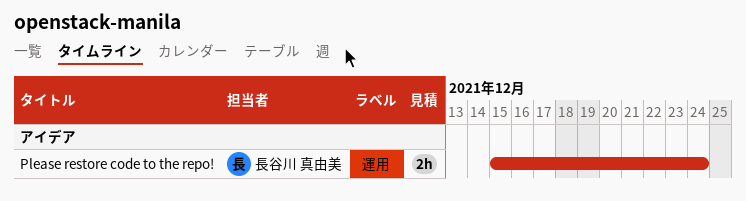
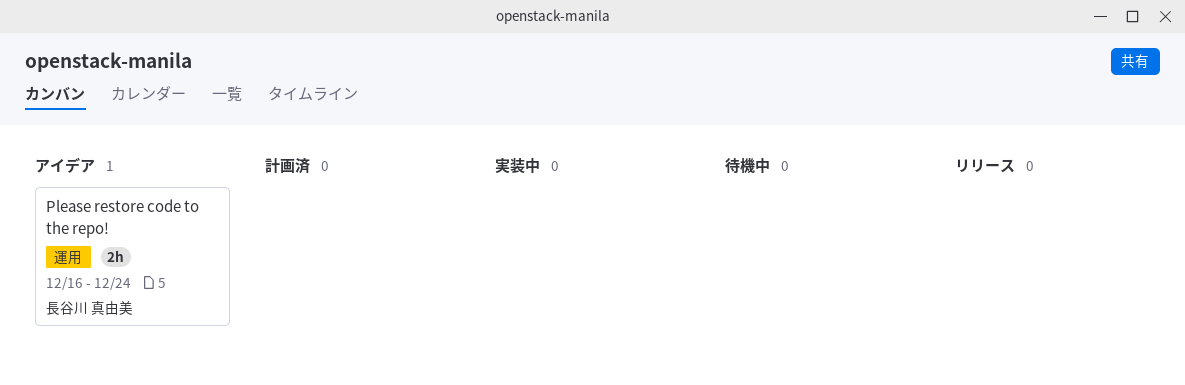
Please restore code to the repo!, start: Dec 15 -> Dec 16

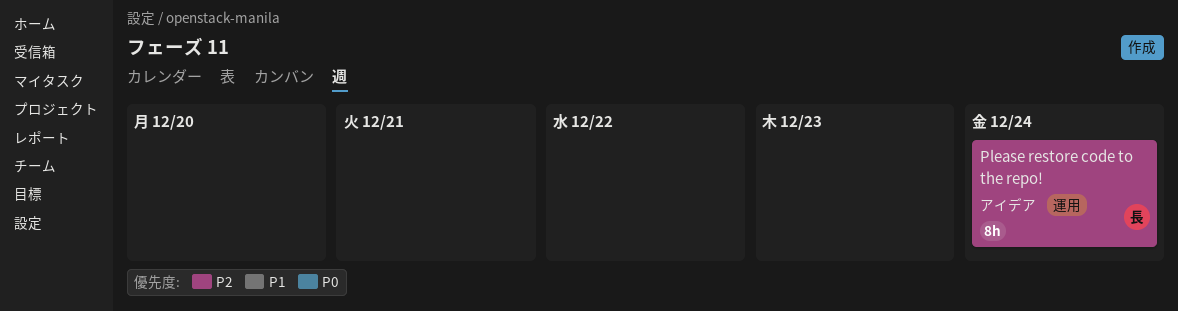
Please restore code to the repo!, estimate: 2h -> 8h

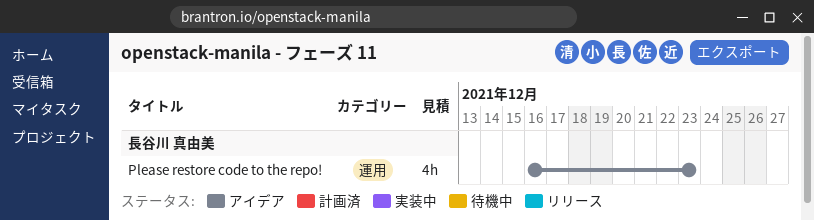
Please restore code to the repo!, estimate: 8h -> 4h
Please restore code to the repo!, due: Dec 24 -> Dec 23

